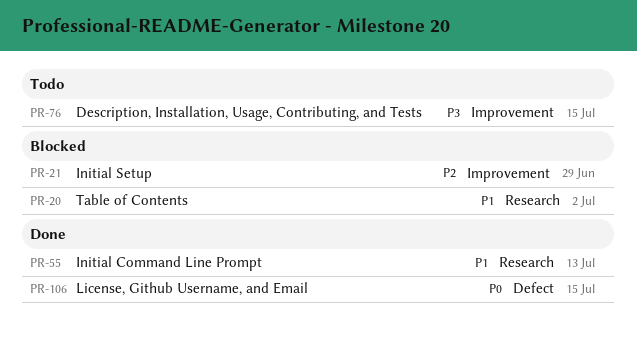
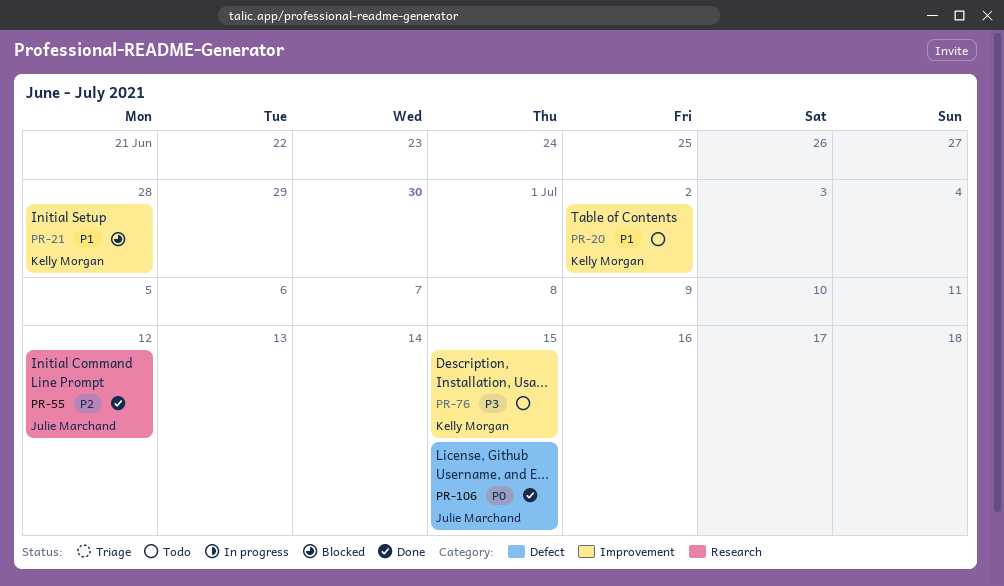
PR-20, status: Blocked -> Todo
PR-20, label: Research -> Improvement
PR-21, priority: P2 -> P1
PR-21, due: Jun 29 -> Jun 28
PR-55, priority: P1 -> P2
PR-55, due: Jul 13 -> Jul 12

